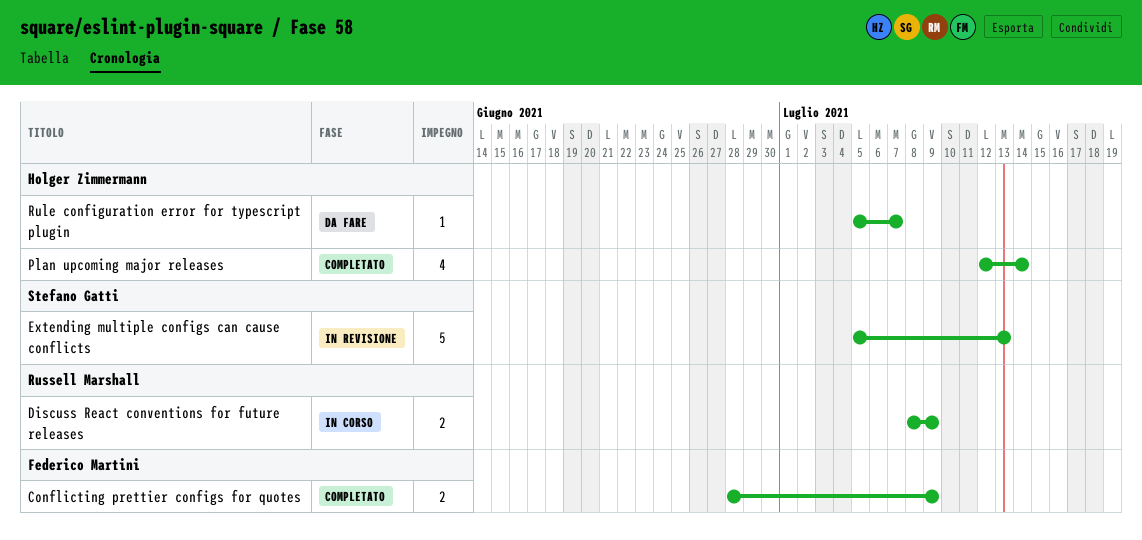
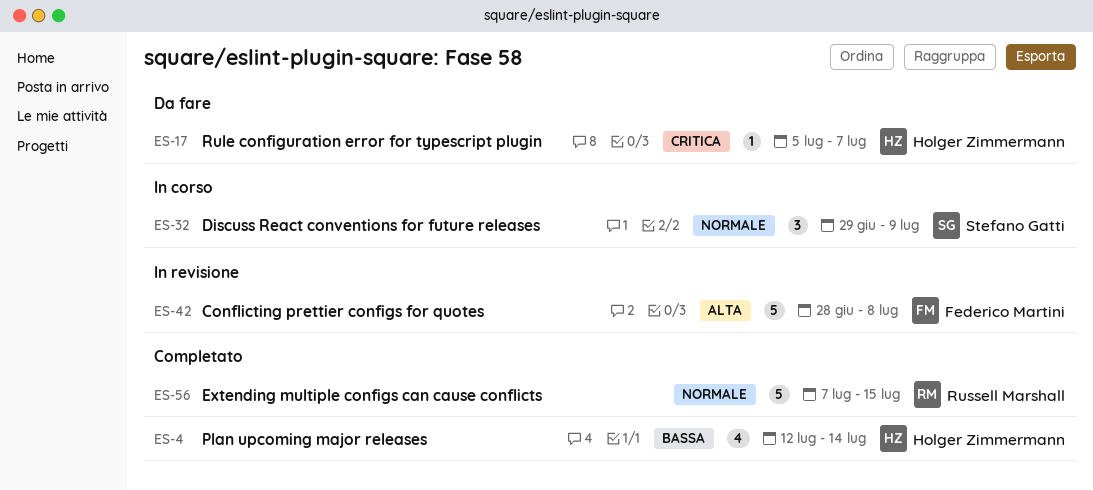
Conflicting prettier configs for quotes, status: Completato -> In revisione
Conflicting prettier configs for quotes, estimate: 2 -> 5
Conflicting prettier configs for quotes, due: Jul 9 -> Jul 8
Discuss React conventions for future releases, owner: Russell Marshall -> Stefano Gatti
Discuss React conventions for future releases, estimate: 2 -> 3
Discuss React conventions for future releases, start: Jul 8 -> Jun 29
Extending multiple configs can cause conflicts, status: In revisione -> Completato
Extending multiple configs can cause conflicts, owner: Stefano Gatti -> Russell Marshall
Extending multiple configs can cause conflicts, start: Jul 5 -> Jul 7
Extending multiple configs can cause conflicts, due: Jul 13 -> Jul 15

